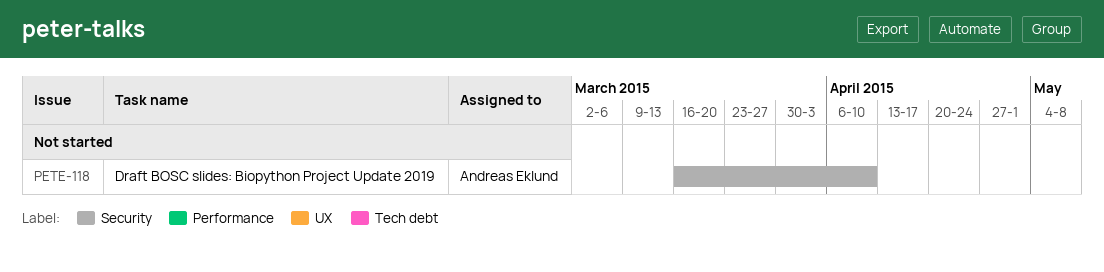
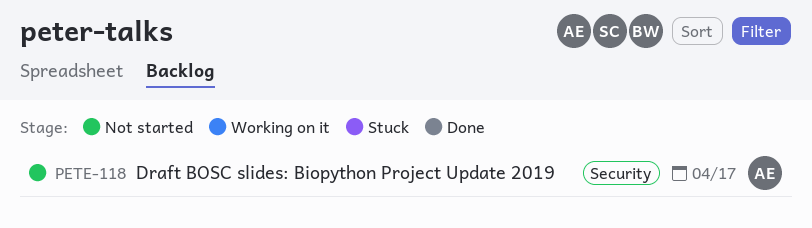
PETE-118, due: Apr 10 -> Apr 17

